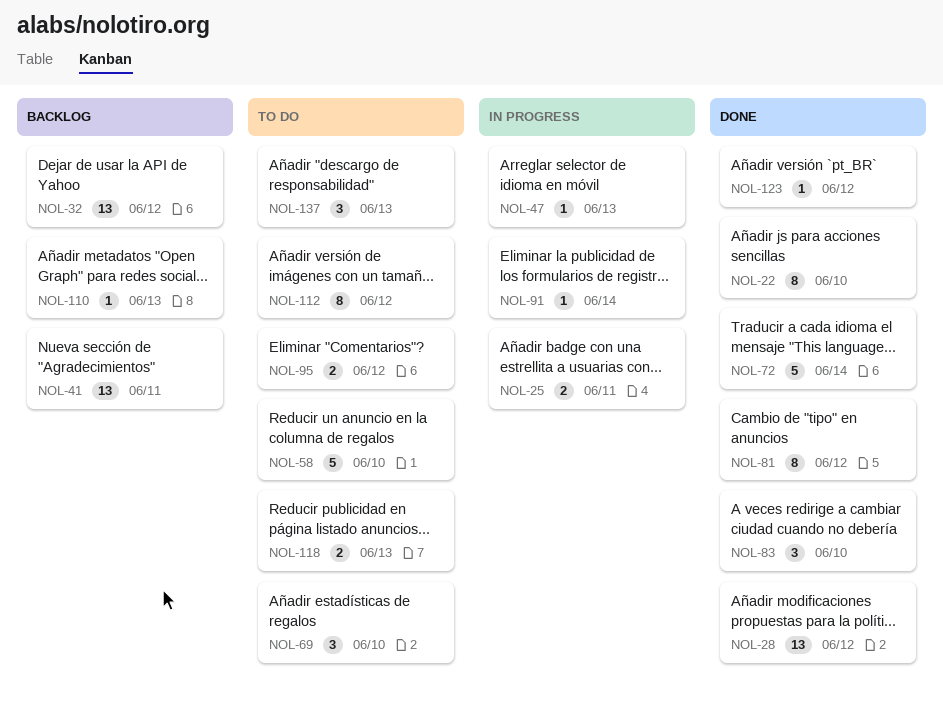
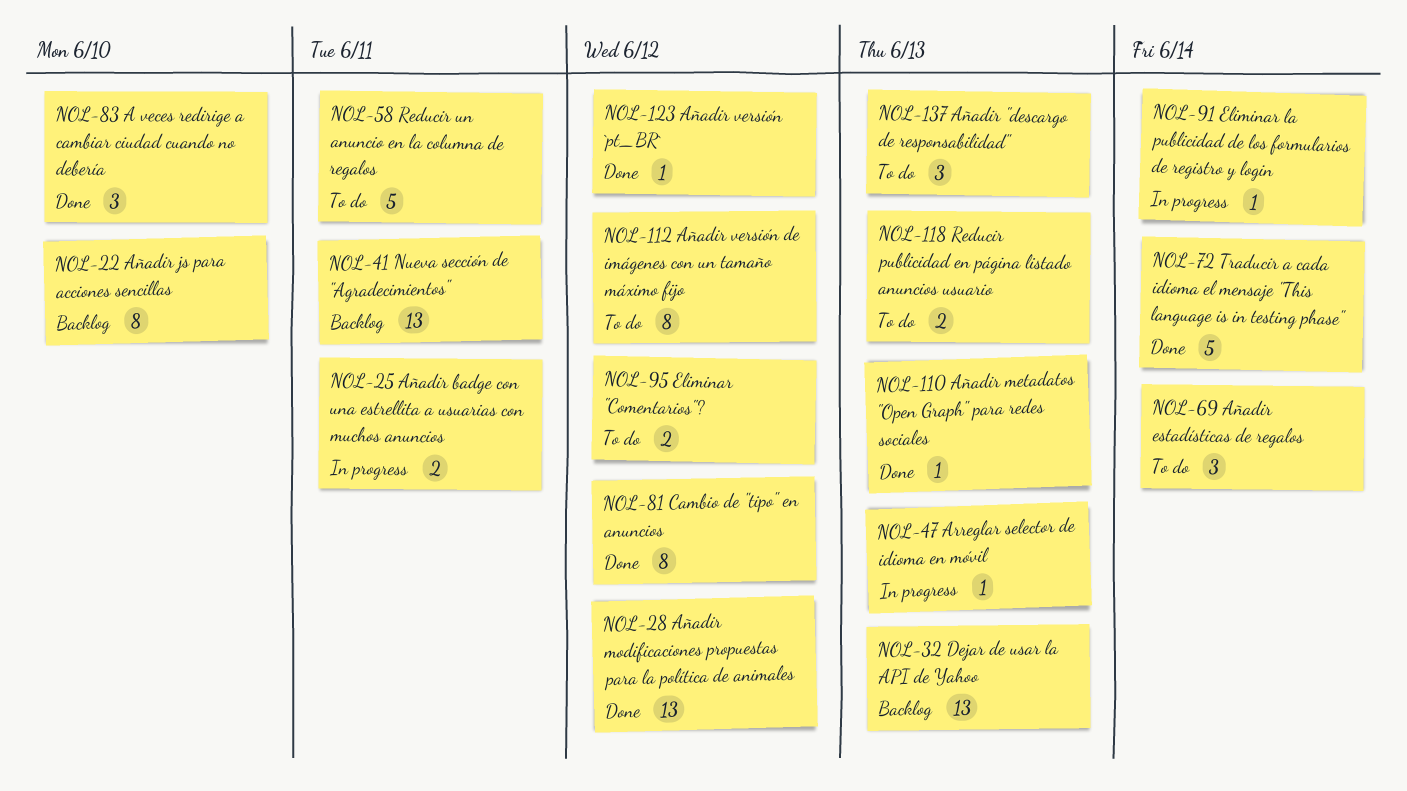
NOL-22, status: Done -> Backlog
NOL-32, due: Jun 12 -> Jun 13
NOL-58, due: Jun 10 -> Jun 11
NOL-69, due: Jun 10 -> Jun 14
NOL-110, status: Backlog -> Done

